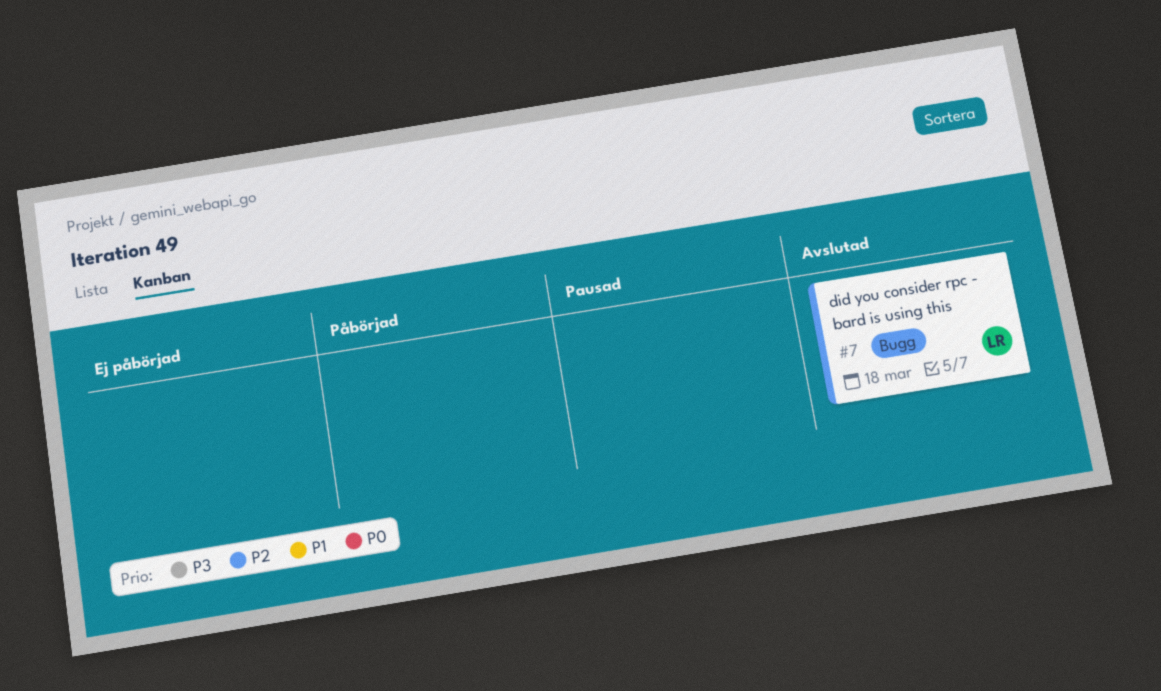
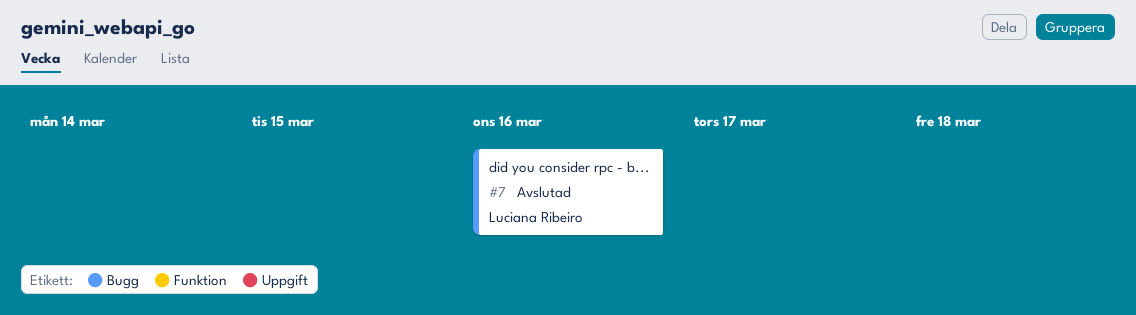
#7, due: Mar 18 -> Mar 16

